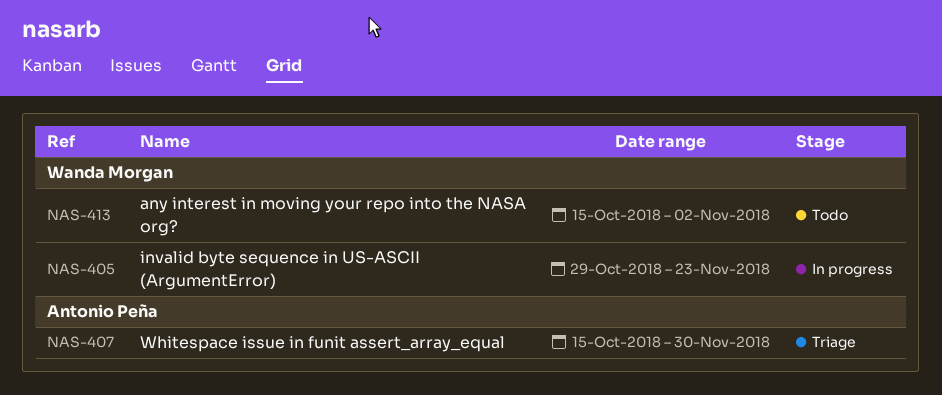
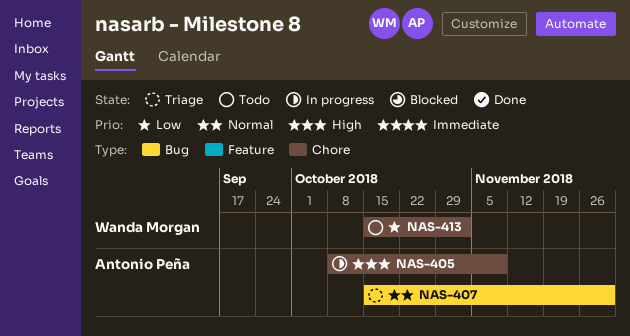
NAS-405, owner: Wanda Morgan -> Antonio Peña
NAS-405, start: Oct 29 -> Oct 8
NAS-405, due: Nov 23 -> Nov 9

